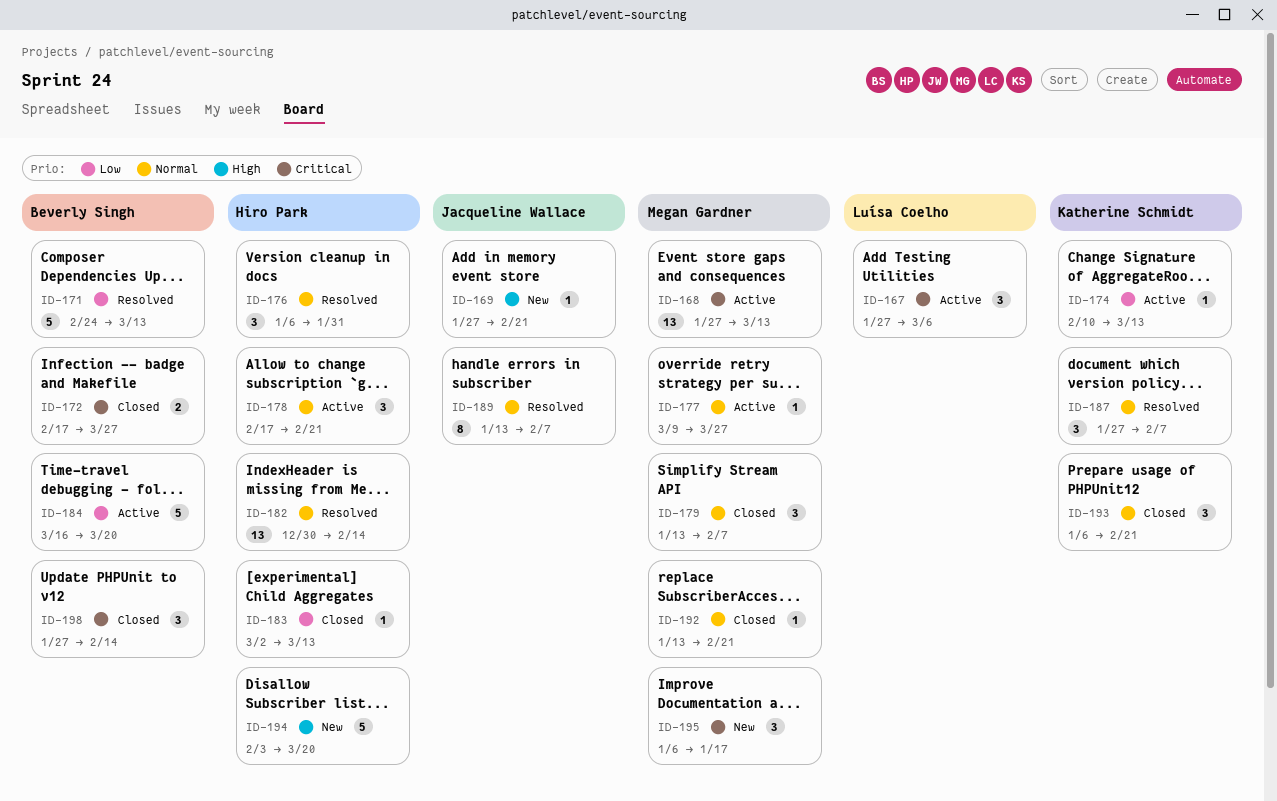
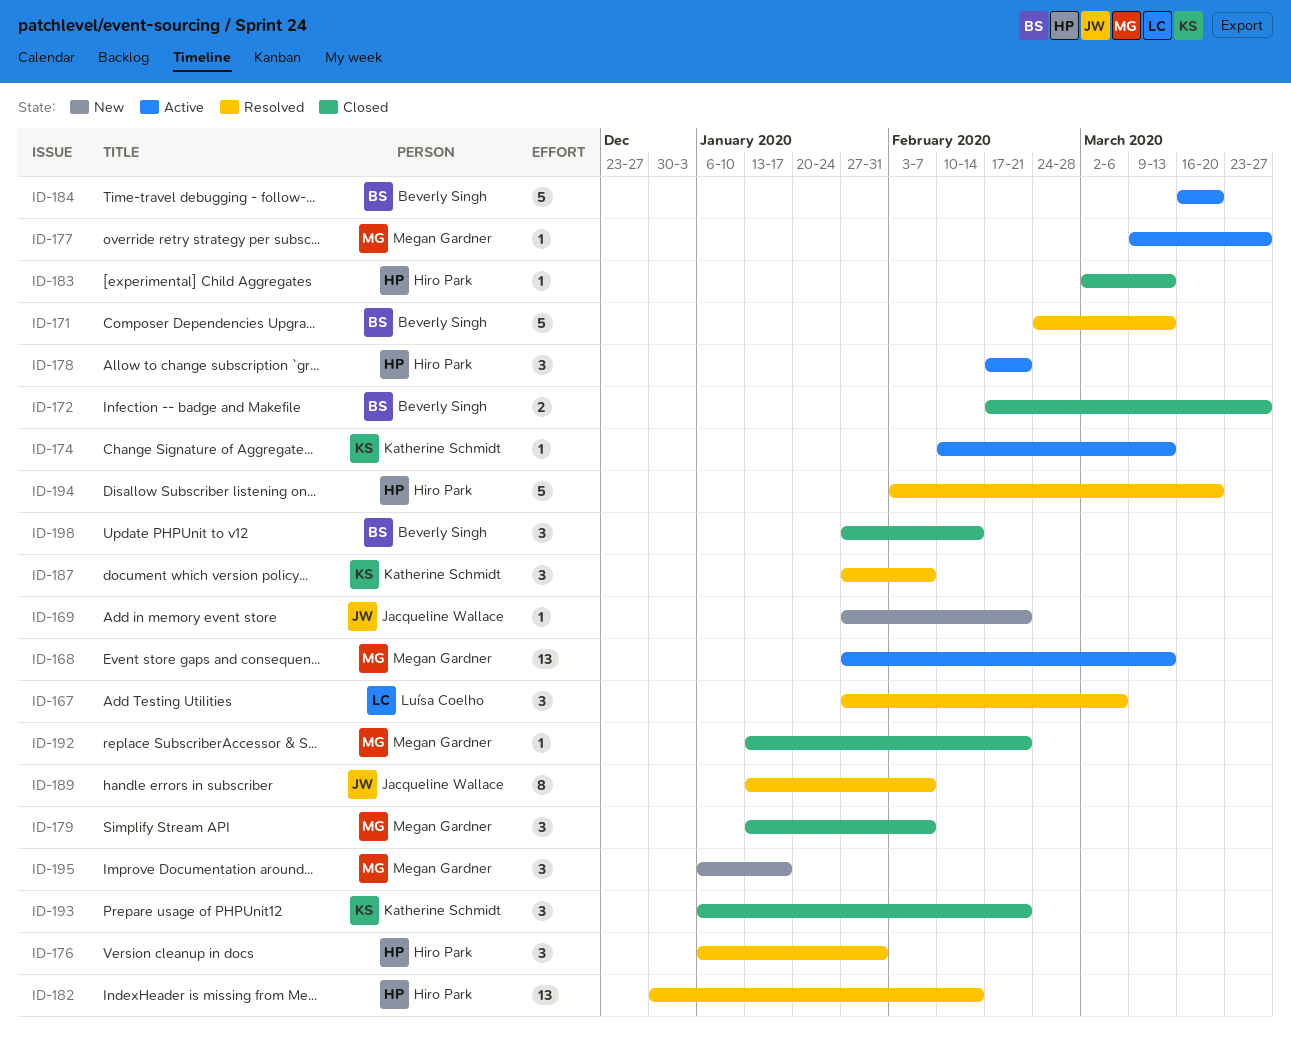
ID-167, status: Active -> Resolved
ID-194, status: New -> Resolved

